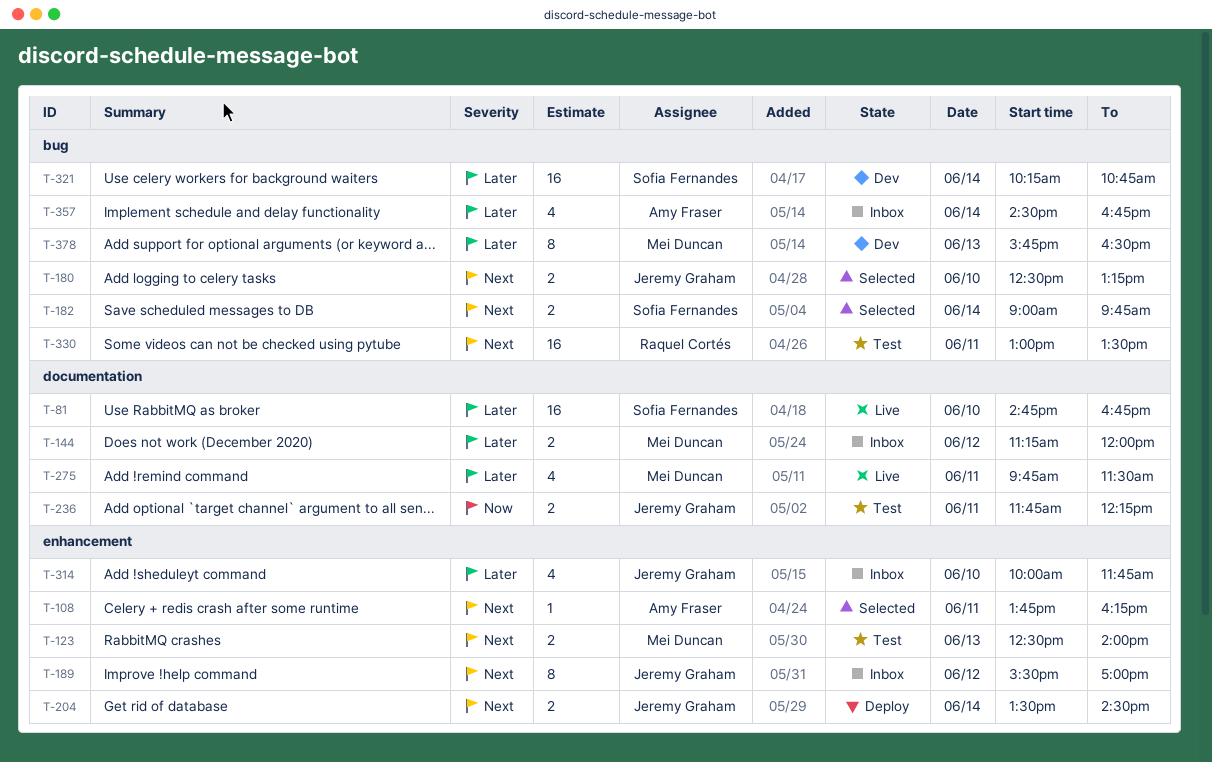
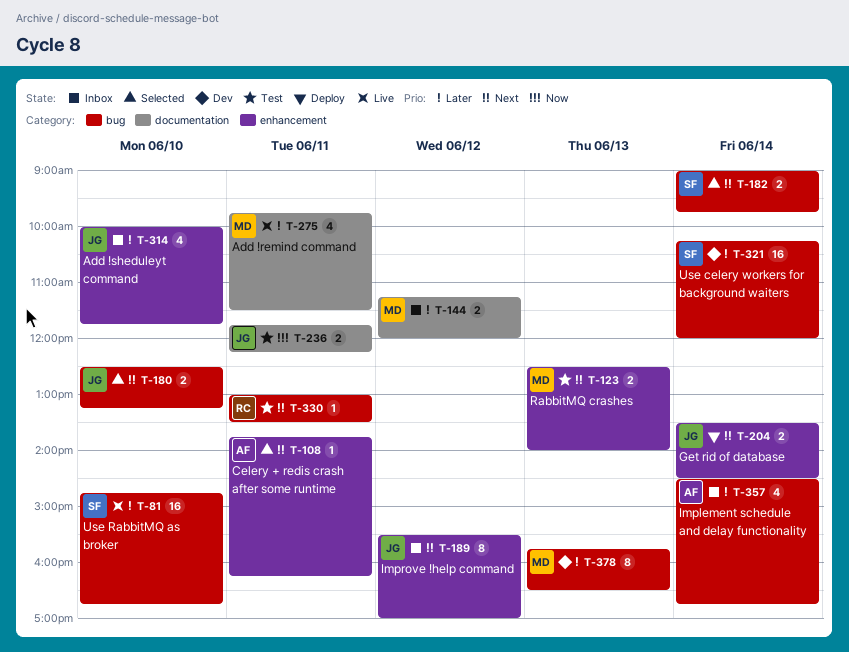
T-81, label: documentation -> bug
T-321, ends: 10:45 -> 12:00
T-330, estimate: 16 -> 1

